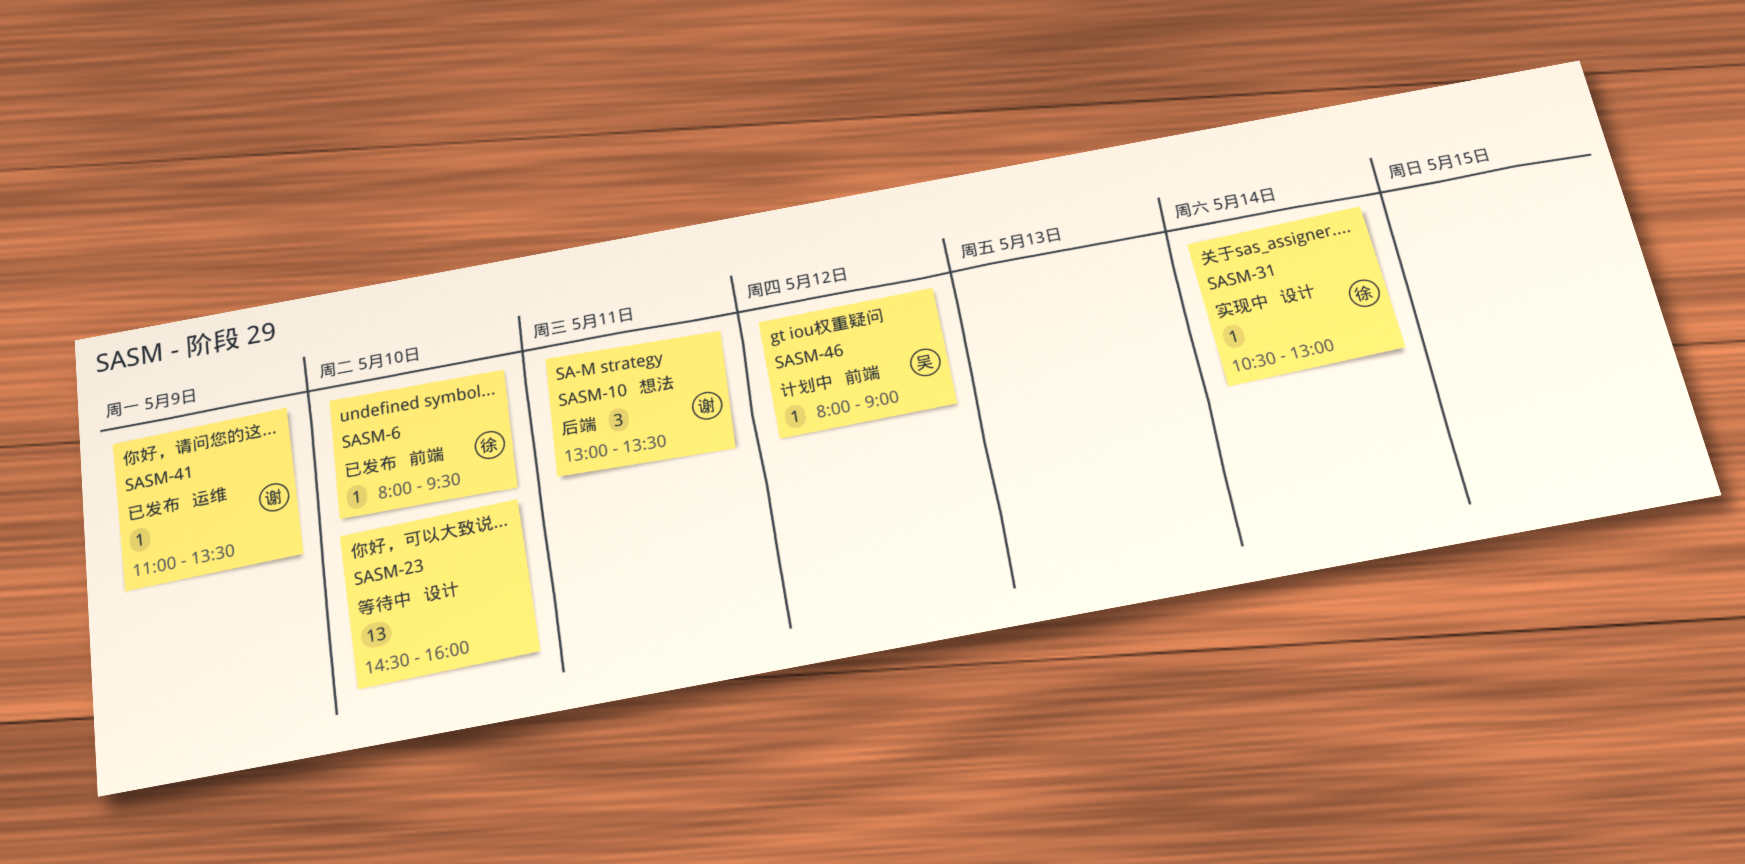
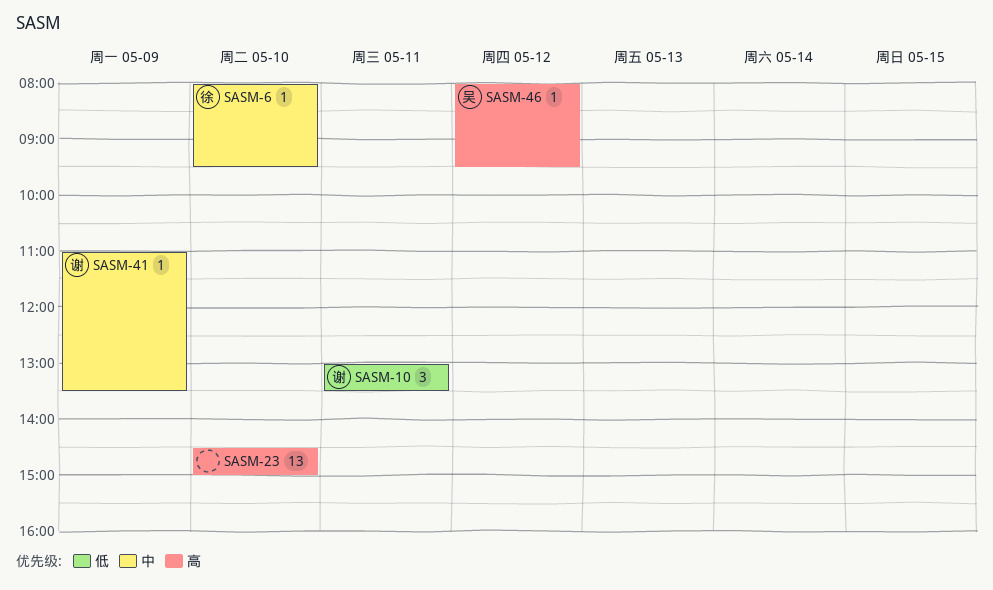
SASM-23, ends: 16:00 -> 15:00
SASM-31: present -> none
SASM-46, ends: 09:00 -> 09:30

